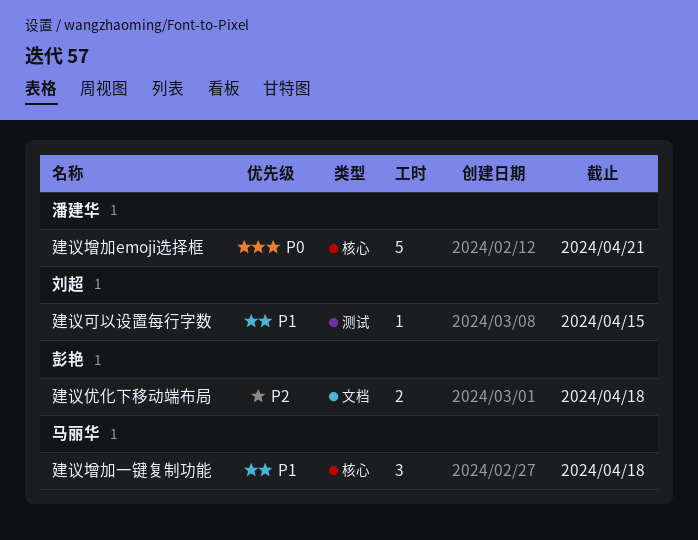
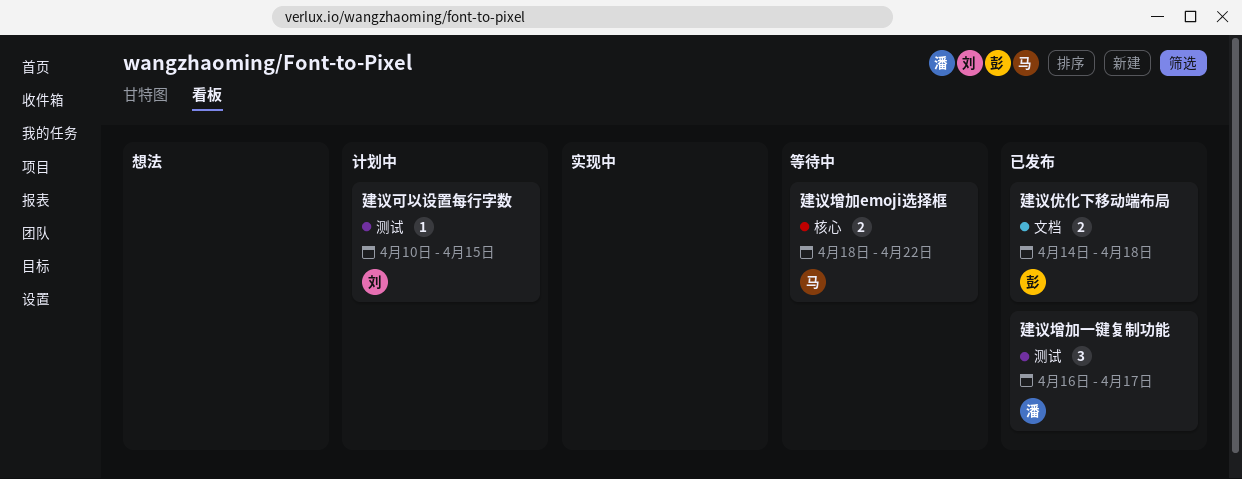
建议增加emoji选择框, owner: 潘建华 -> 马丽华
建议增加emoji选择框, estimate: 5 -> 2
建议增加emoji选择框, due: Apr 21 -> Apr 22
建议增加一键复制功能, owner: 马丽华 -> 潘建华
建议增加一键复制功能, label: 核心 -> 测试
建议增加一键复制功能, due: Apr 18 -> Apr 17

